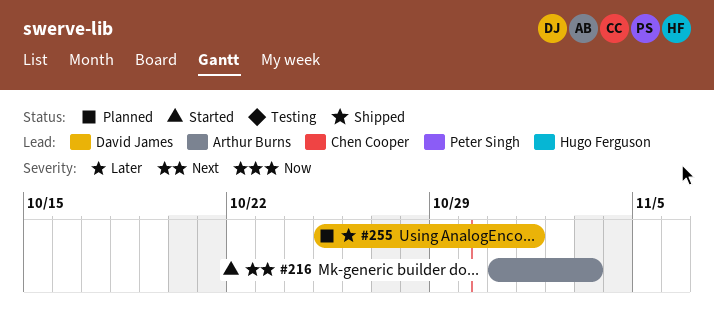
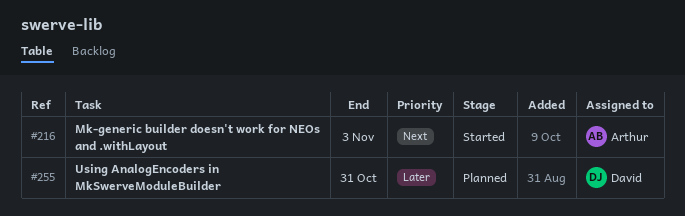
#255, due: Nov 1 -> Oct 31

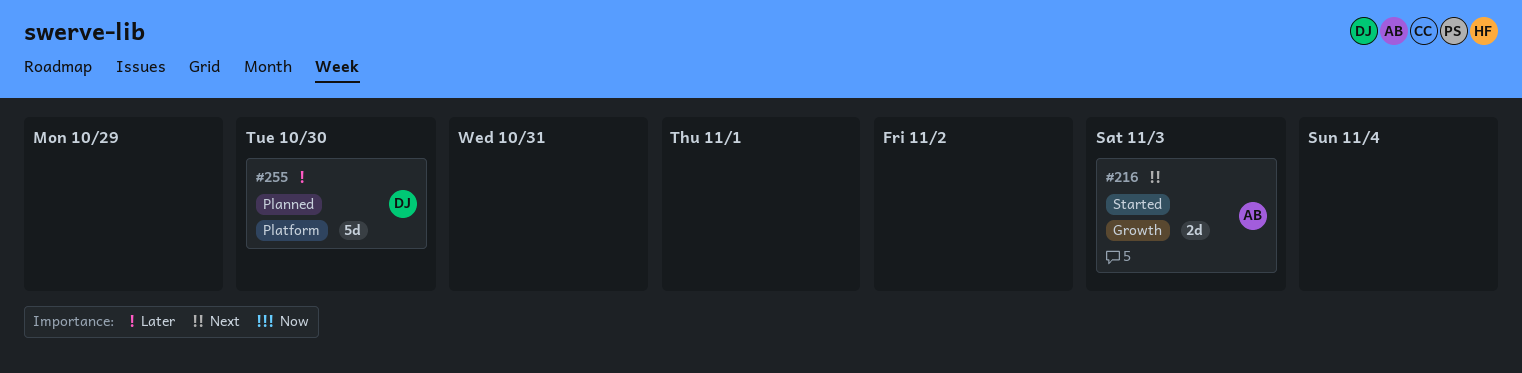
#255, due: Oct 31 -> Oct 30

